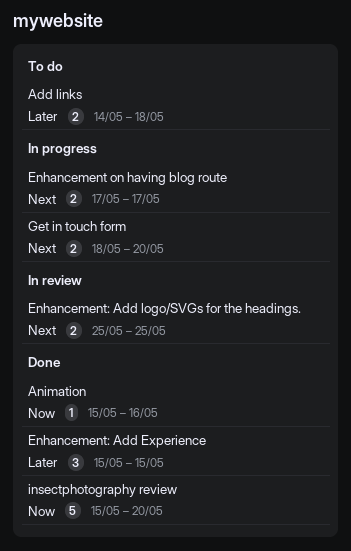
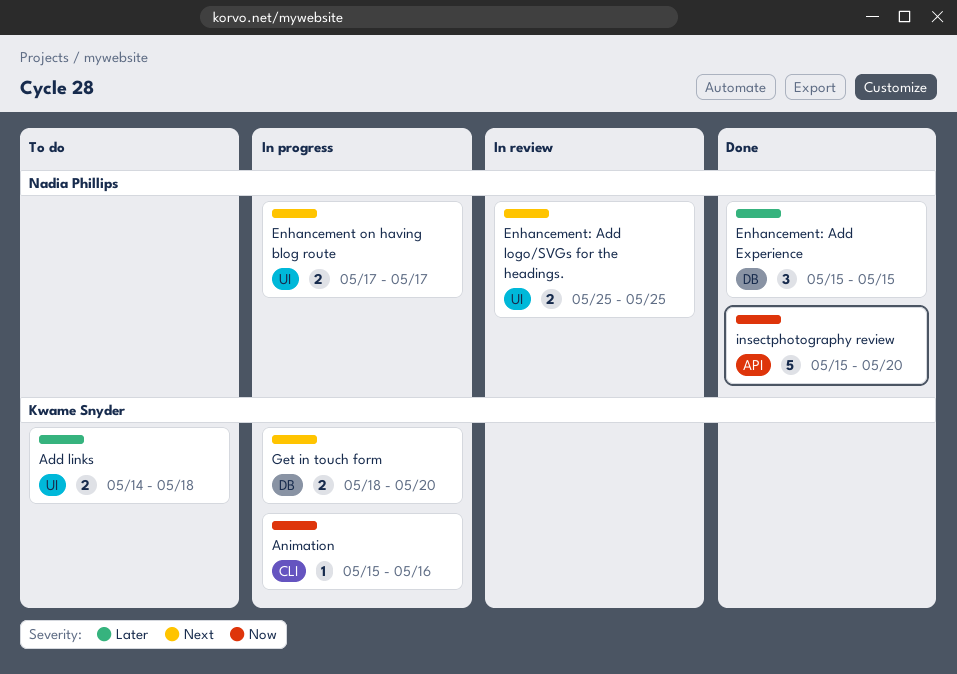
Animation, status: Done -> In progress

